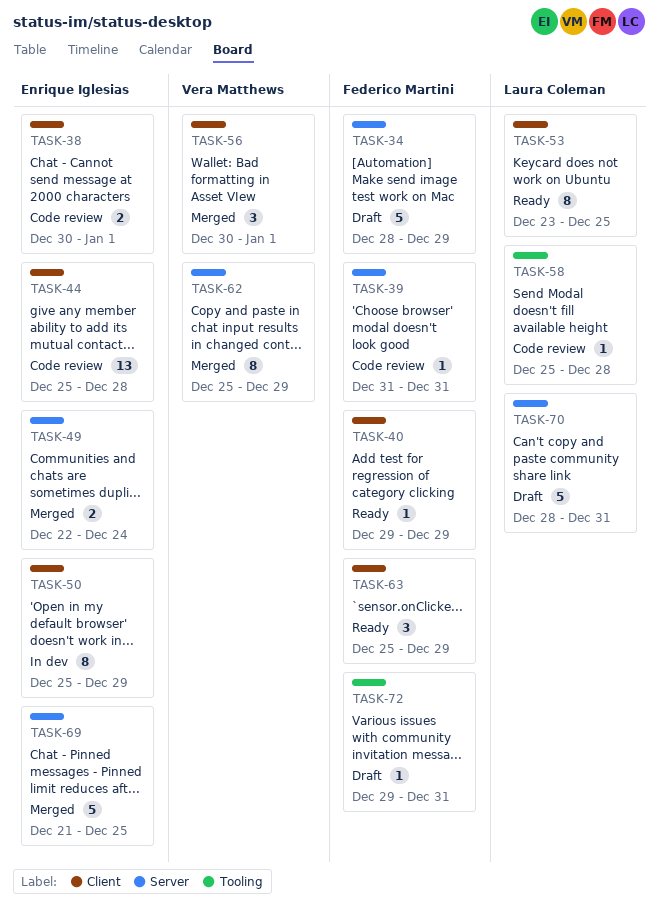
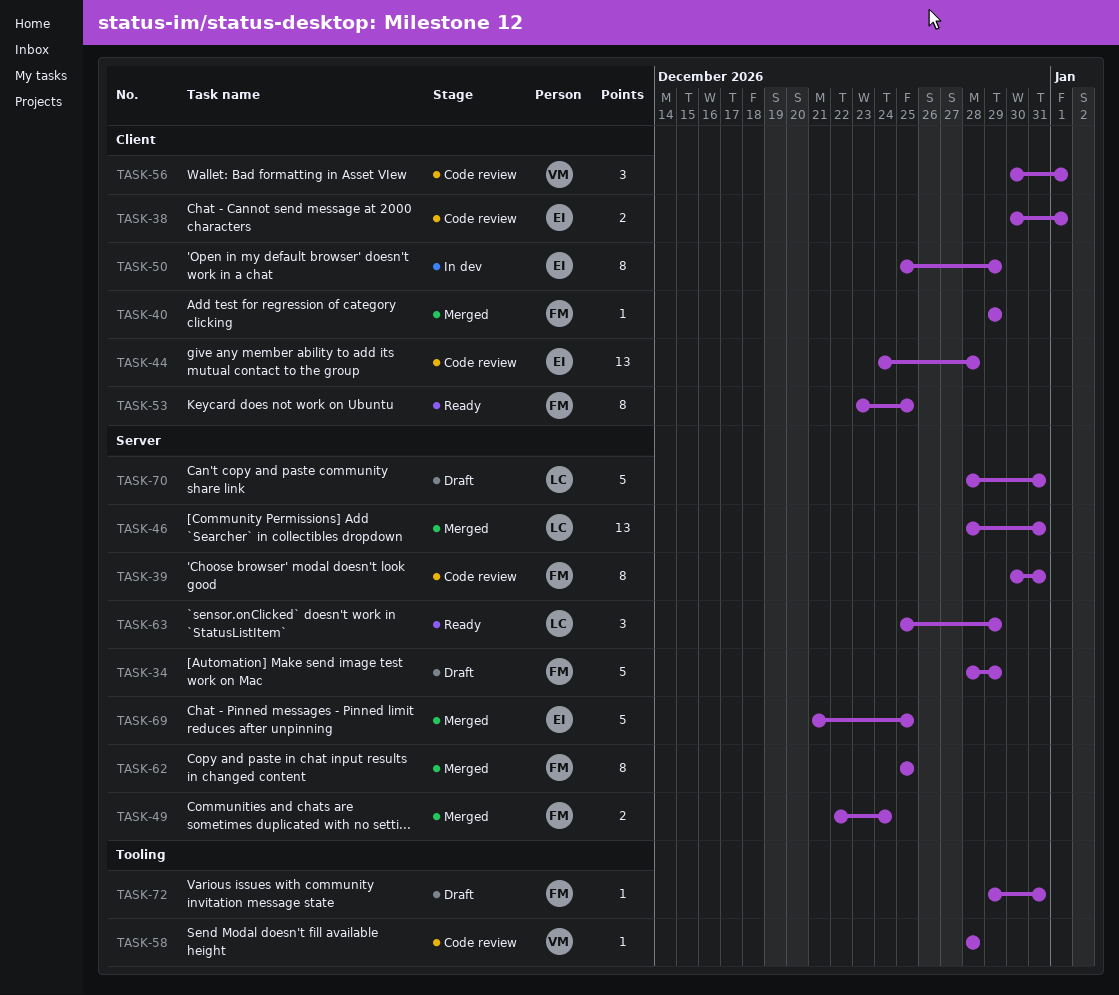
TASK-39, estimate: 1 -> 8
TASK-39, start: Dec 31 -> Dec 30
TASK-40, status: Ready -> Merged
TASK-44, start: Dec 25 -> Dec 24
TASK-46: none -> present
TASK-49, owner: Enrique Iglesias -> Federico Martini
TASK-53, owner: Laura Coleman -> Federico Martini
TASK-56, status: Merged -> Code review
TASK-58, owner: Laura Coleman -> Vera Matthews
TASK-58, start: Dec 25 -> Dec 28
TASK-62, owner: Vera Matthews -> Federico Martini
TASK-62, due: Dec 29 -> Dec 25
TASK-63, owner: Federico Martini -> Laura Coleman
TASK-63, label: Client -> Server

